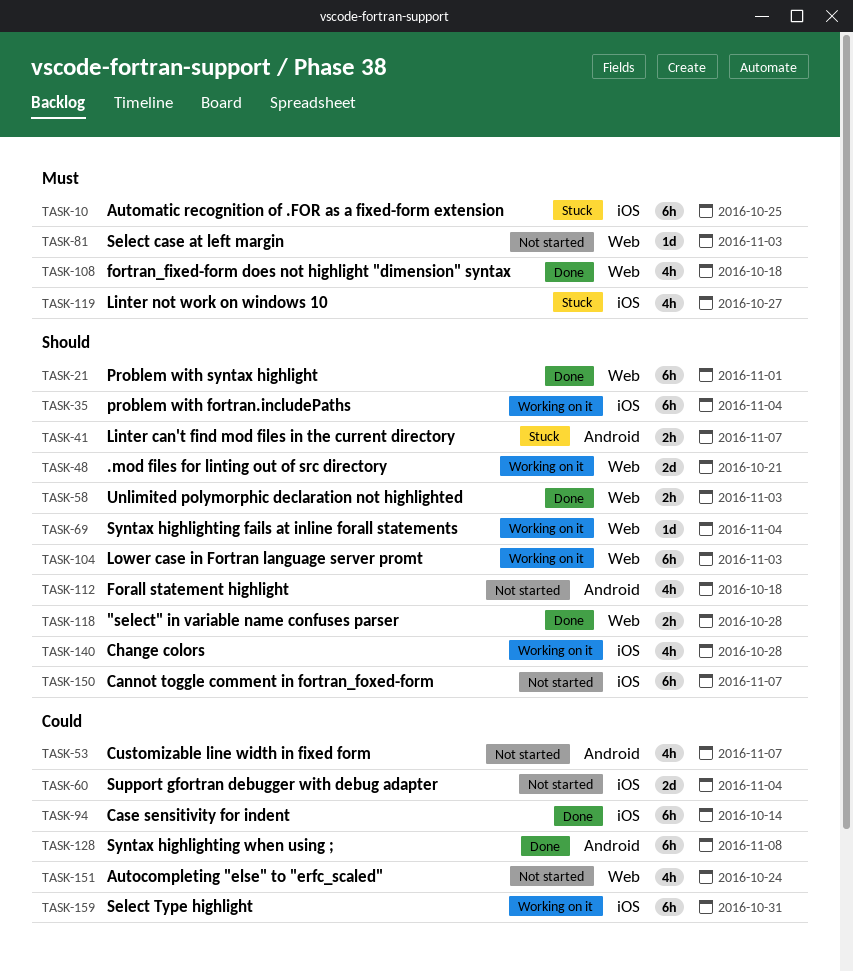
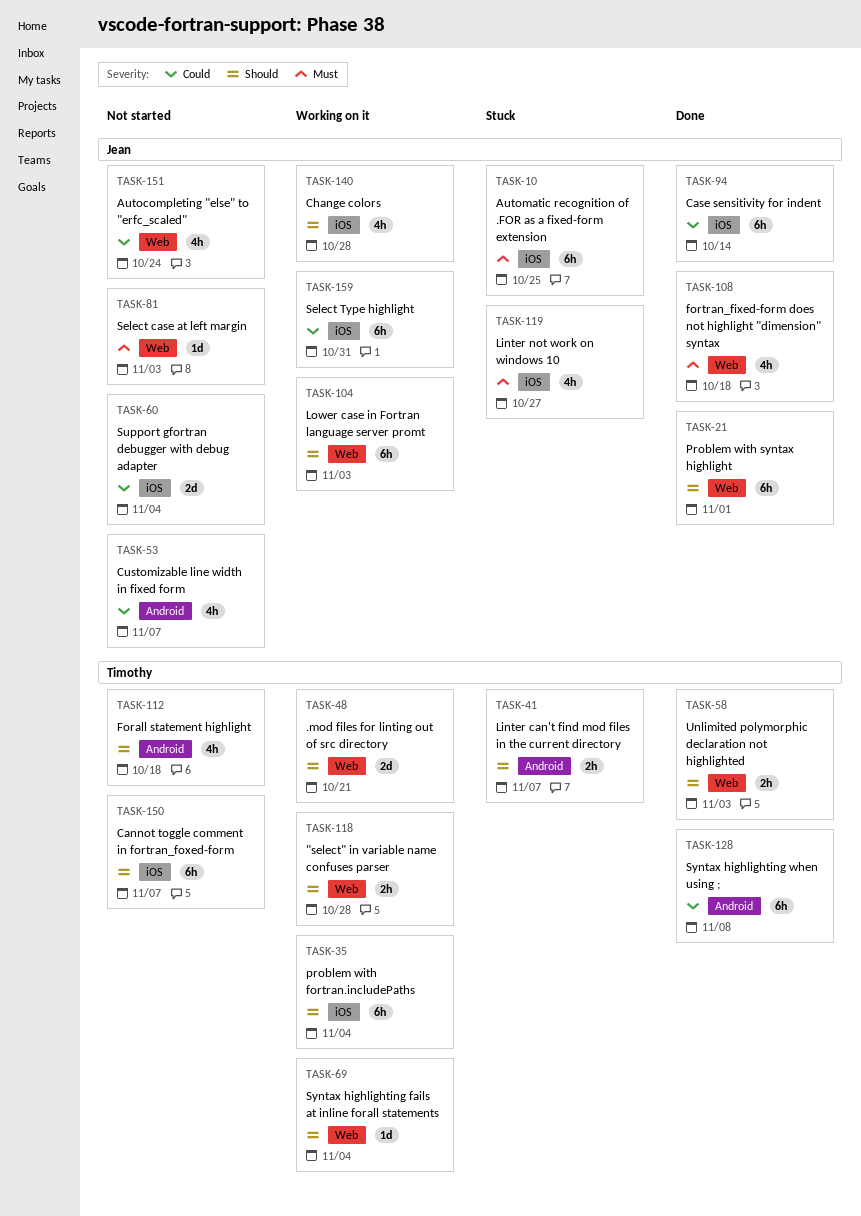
TASK-118, status: Done -> Working on it

